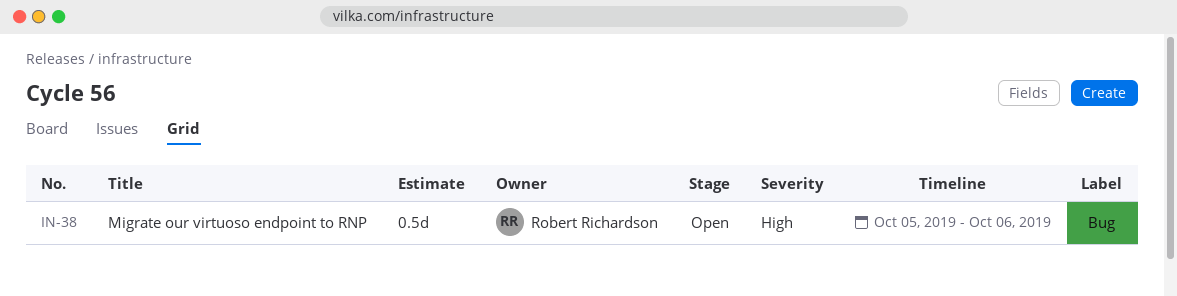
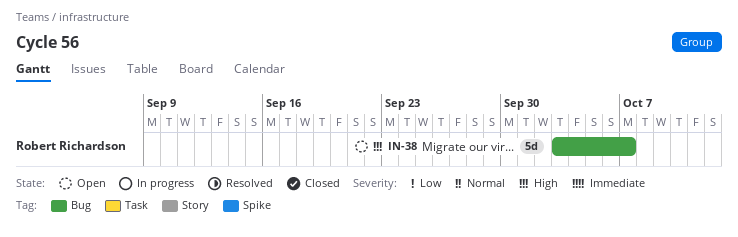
IN-38, estimate: 0.5d -> 5d
IN-38, start: Oct 5 -> Oct 3
IN-38, due: Oct 6 -> Oct 7

